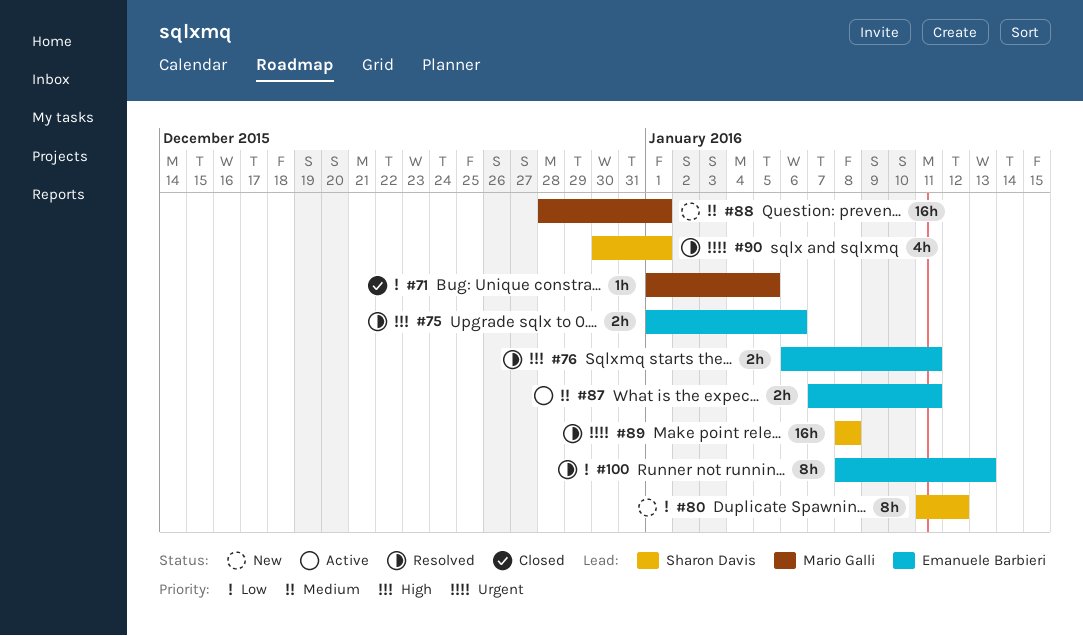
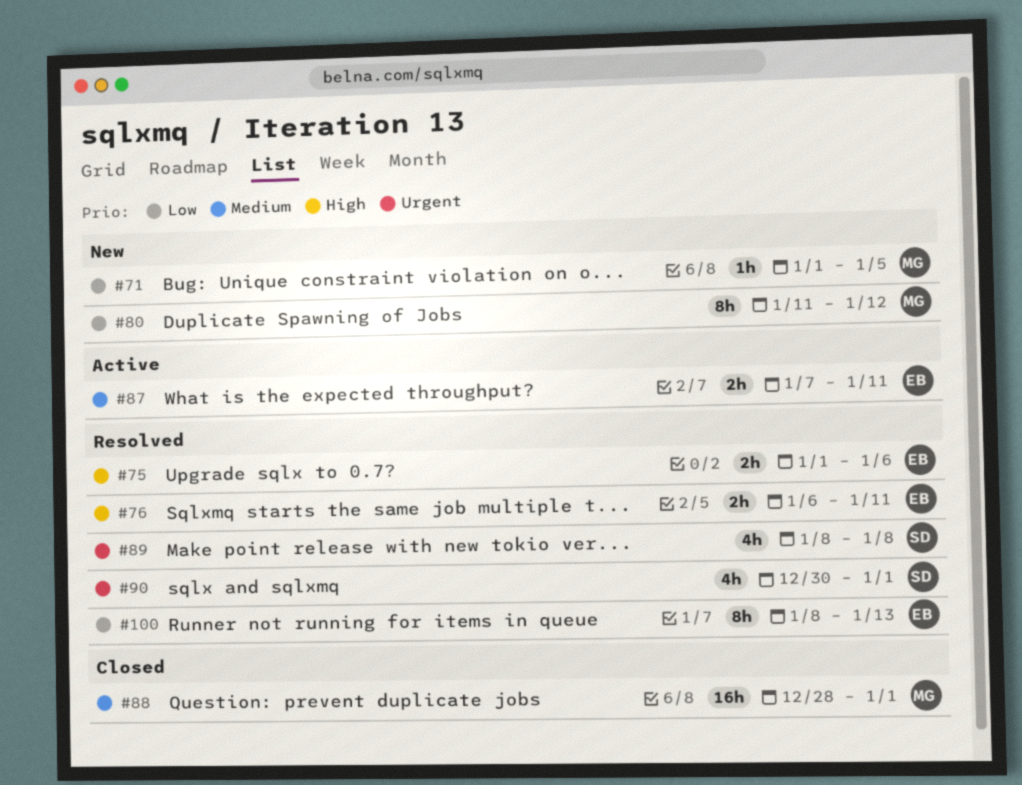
#71, status: Closed -> New
#80, owner: Sharon Davis -> Mario Galli
#88, status: New -> Closed
#89, estimate: 16h -> 4h

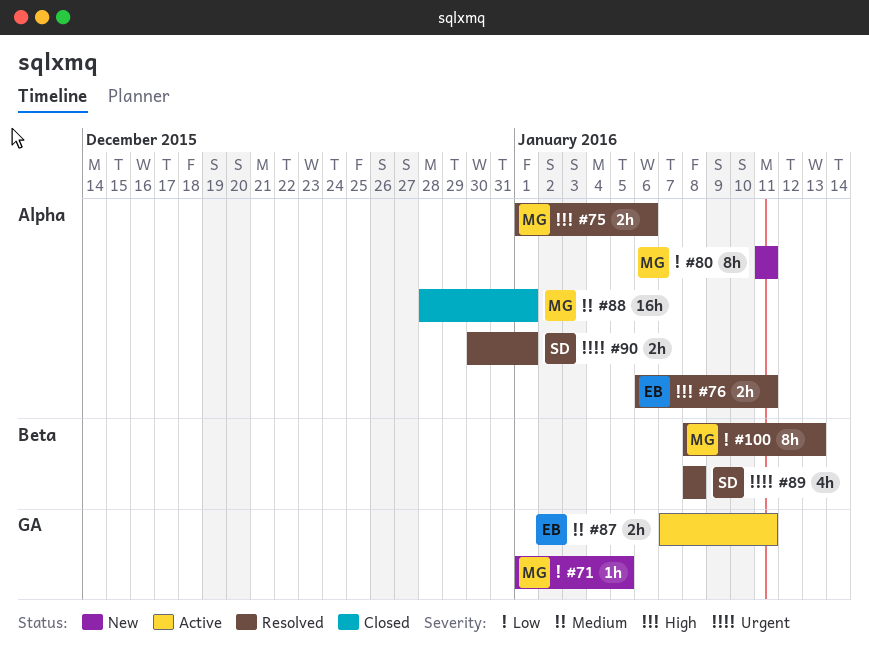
#75, owner: EB -> MG
#80, due: Jan 12 -> Jan 11
#90, estimate: 4h -> 2h
#100, owner: EB -> MG

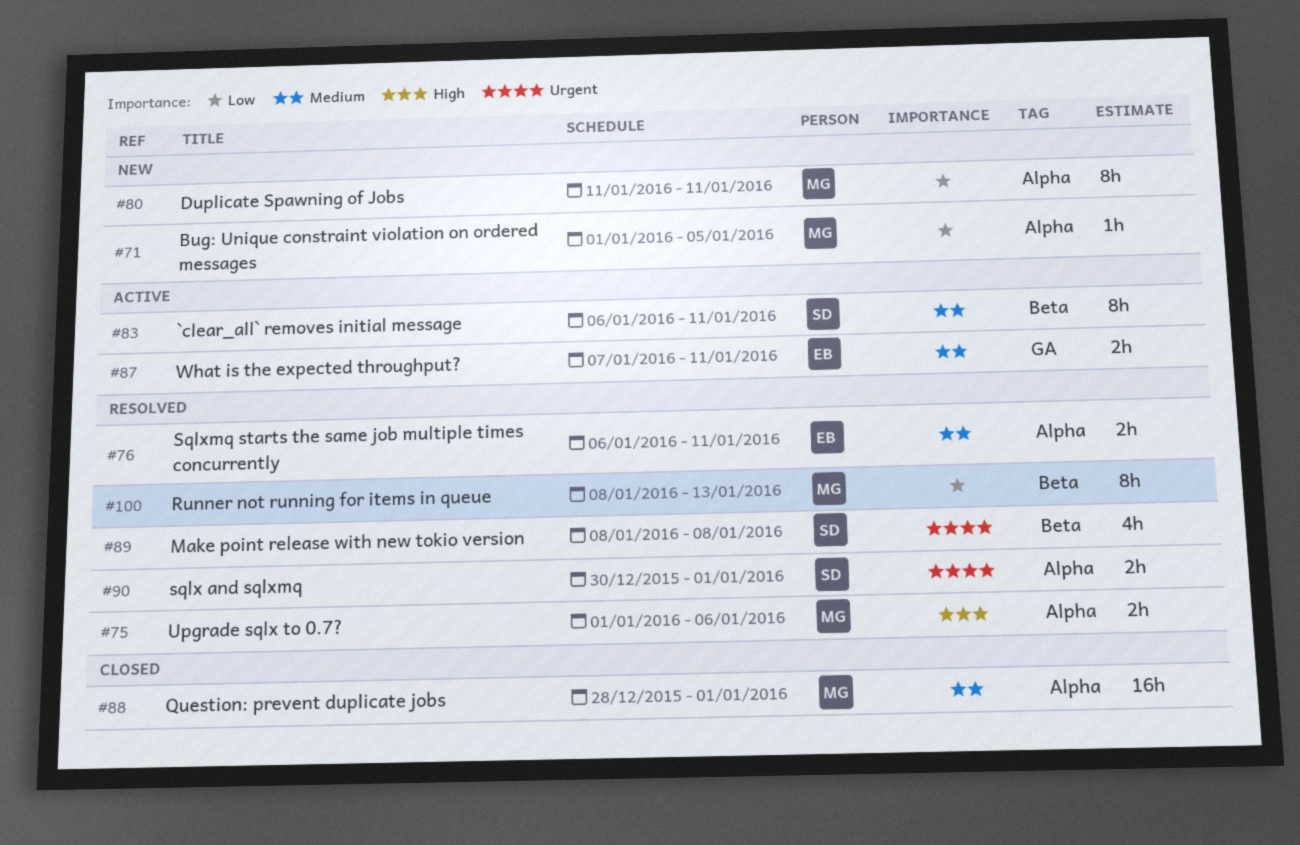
#71, label: GA -> Alpha
#76, priority: High -> Medium
#83: none -> present

